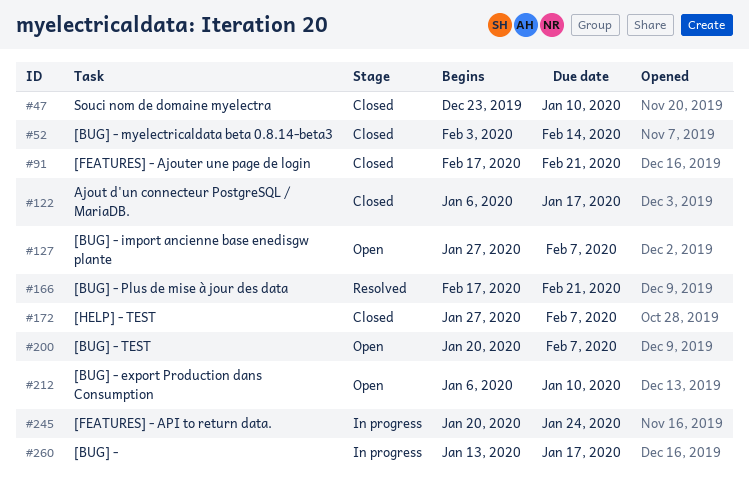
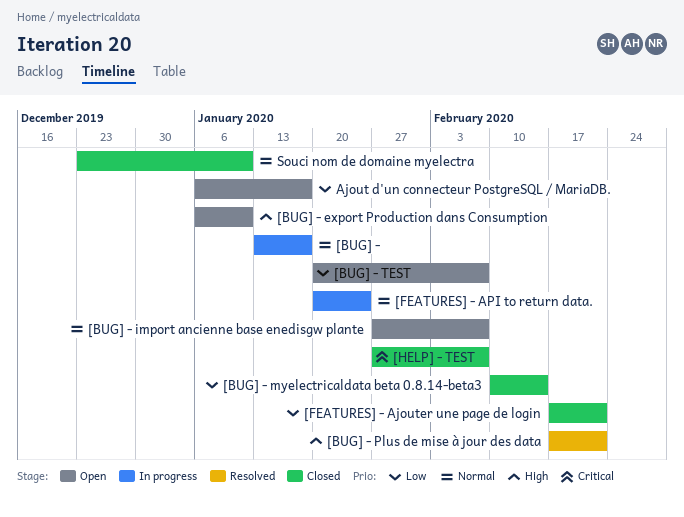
[BUG] - myelectricaldata beta 0.8.14-beta3, start: Feb 3 -> Feb 10
Ajout d'un connecteur PostgreSQL / MariaDB., status: Closed -> Open

